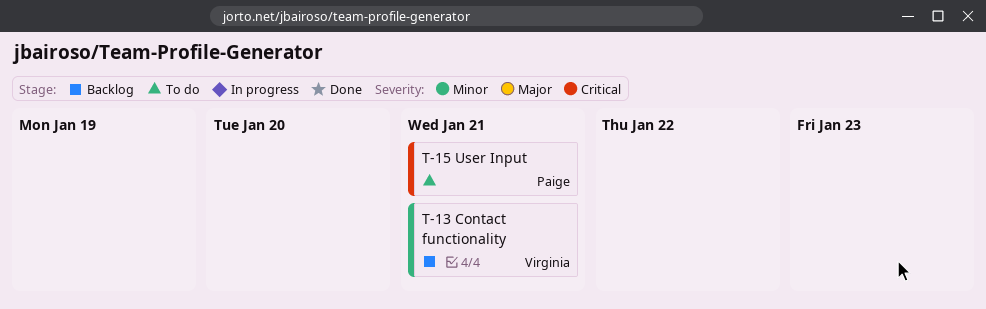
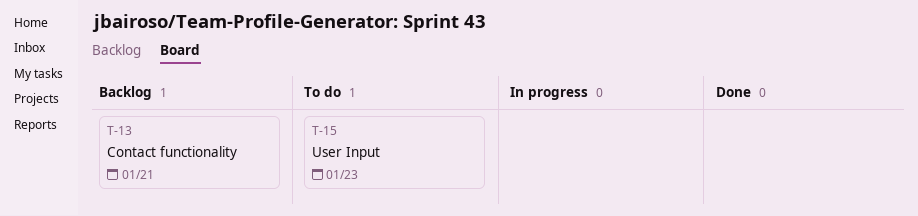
T-15, due: Jan 21 -> Jan 23

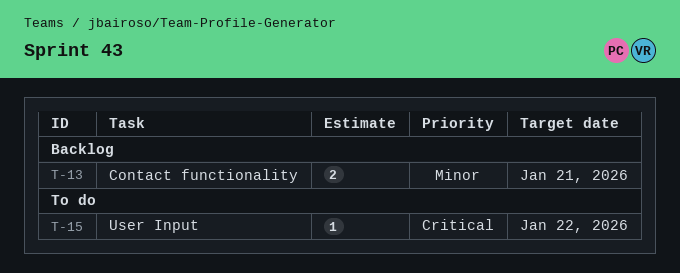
T-15, due: Jan 23 -> Jan 22

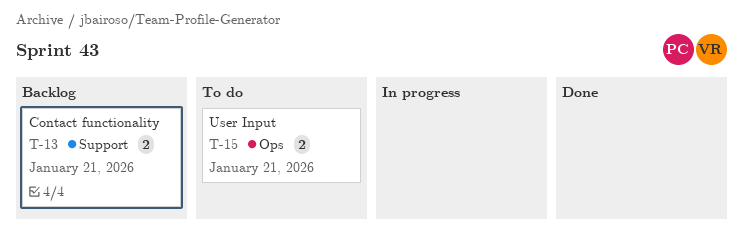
T-15, estimate: 1 -> 2
T-15, due: Jan 22 -> Jan 21

